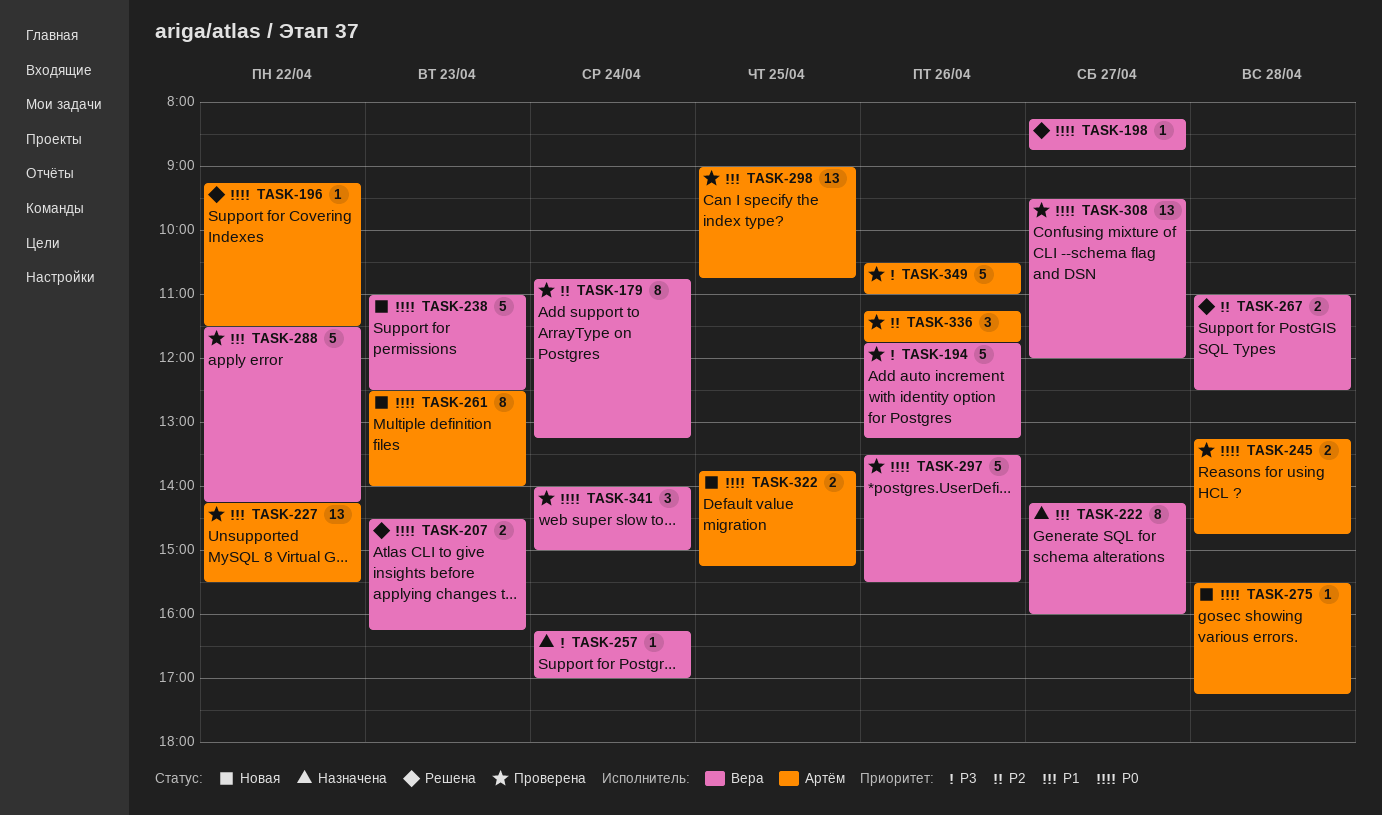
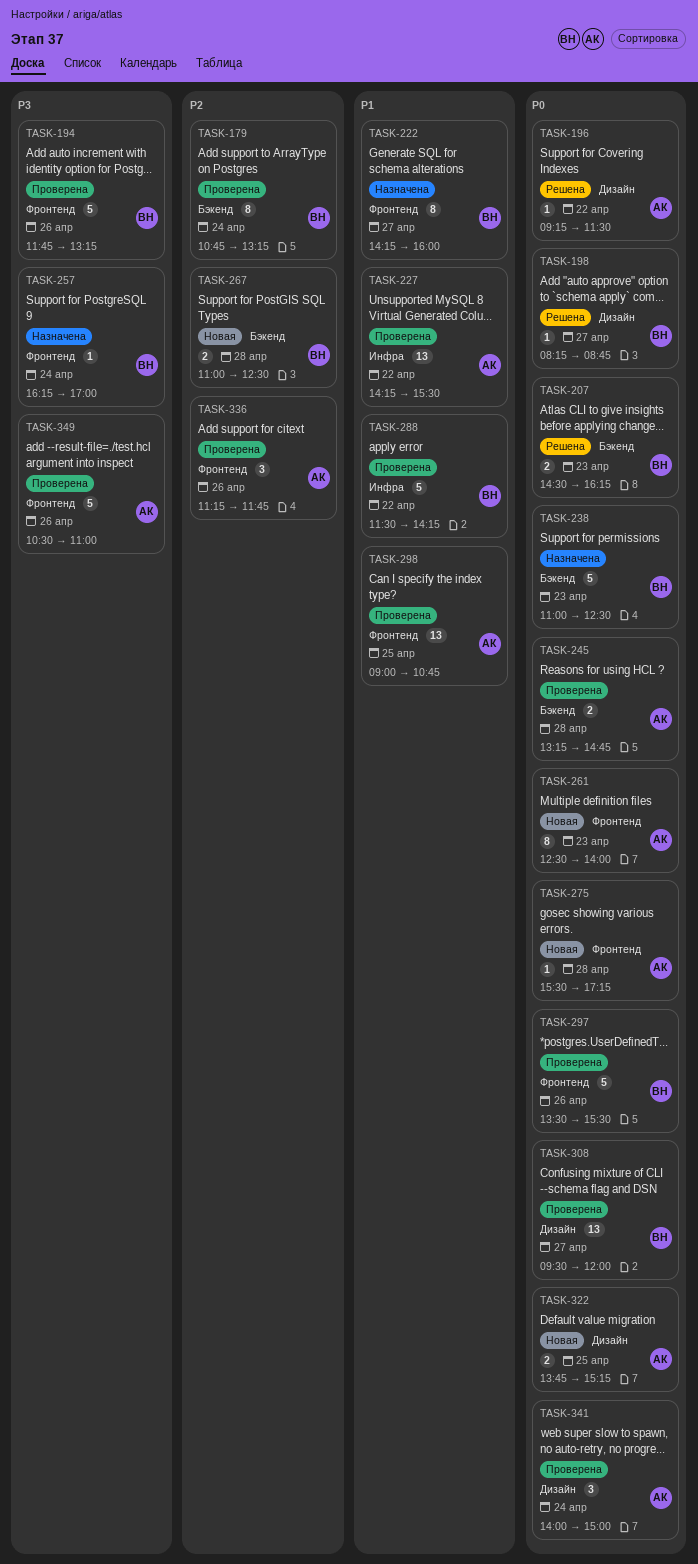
TASK-238, status: Новая -> Назначена
TASK-267, status: Решена -> Новая
TASK-341, owner: Вера -> Артём

